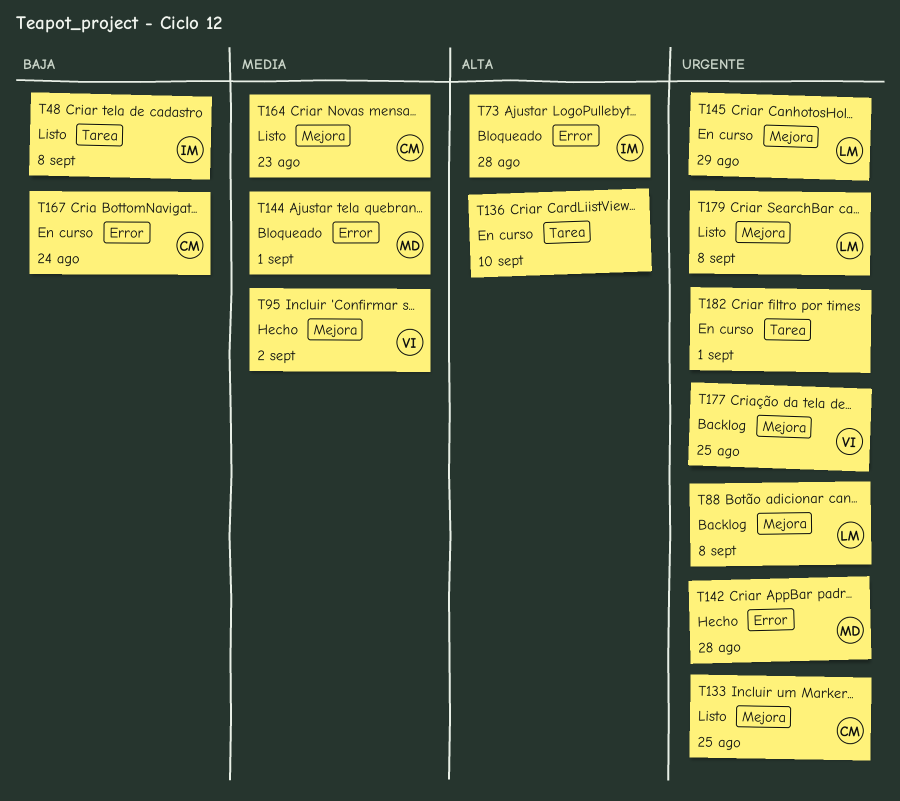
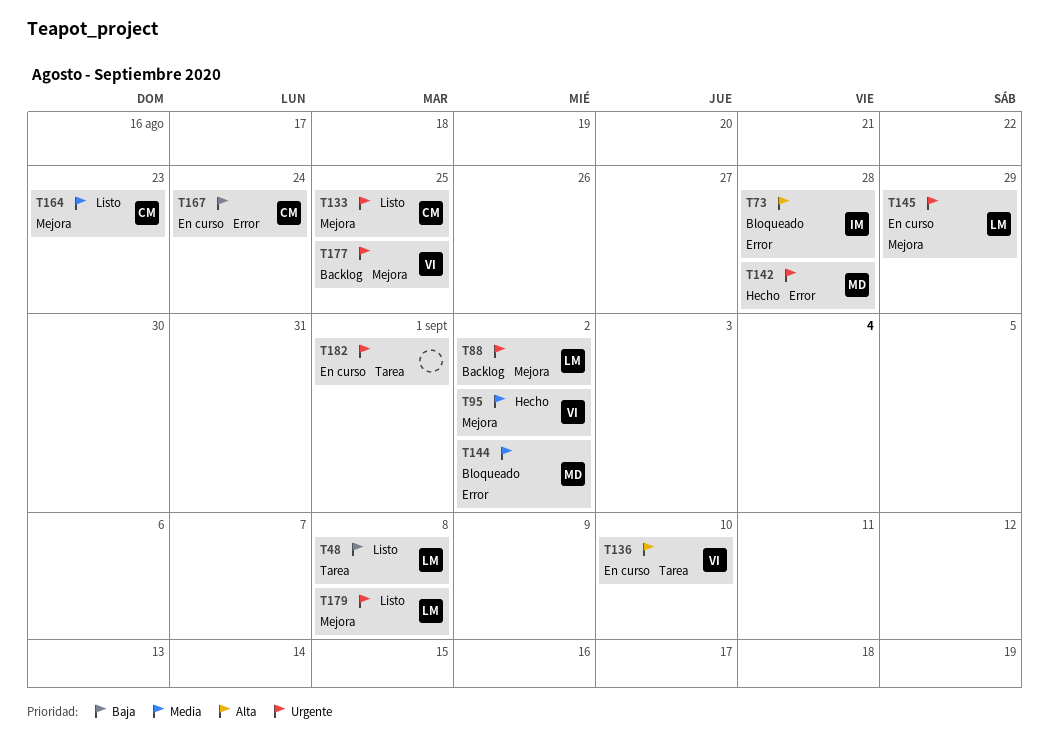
T48, owner: IM -> LM
T88, due: Sep 8 -> Sep 2
T136, owner: none -> VI
T144, due: Sep 1 -> Sep 2

